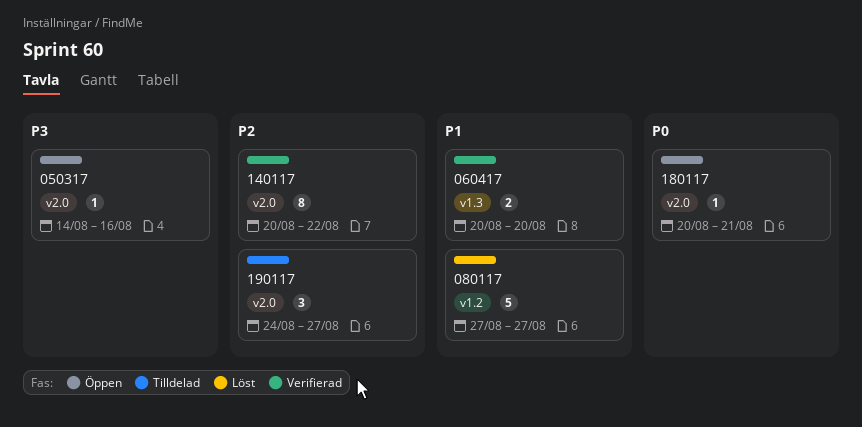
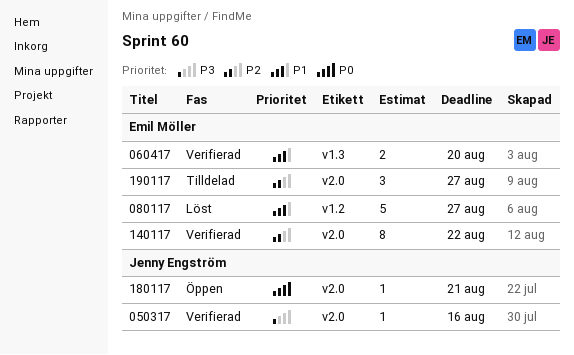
050317, status: Öppen -> Verifierad

